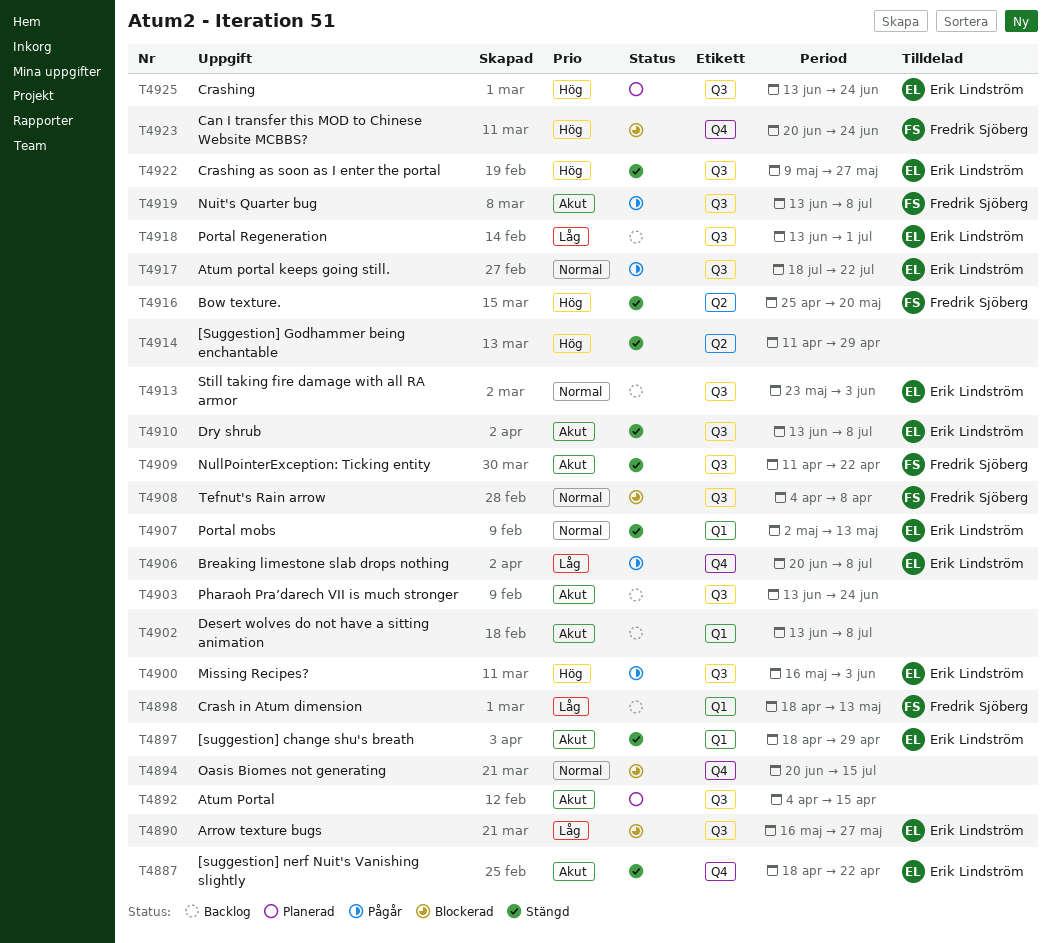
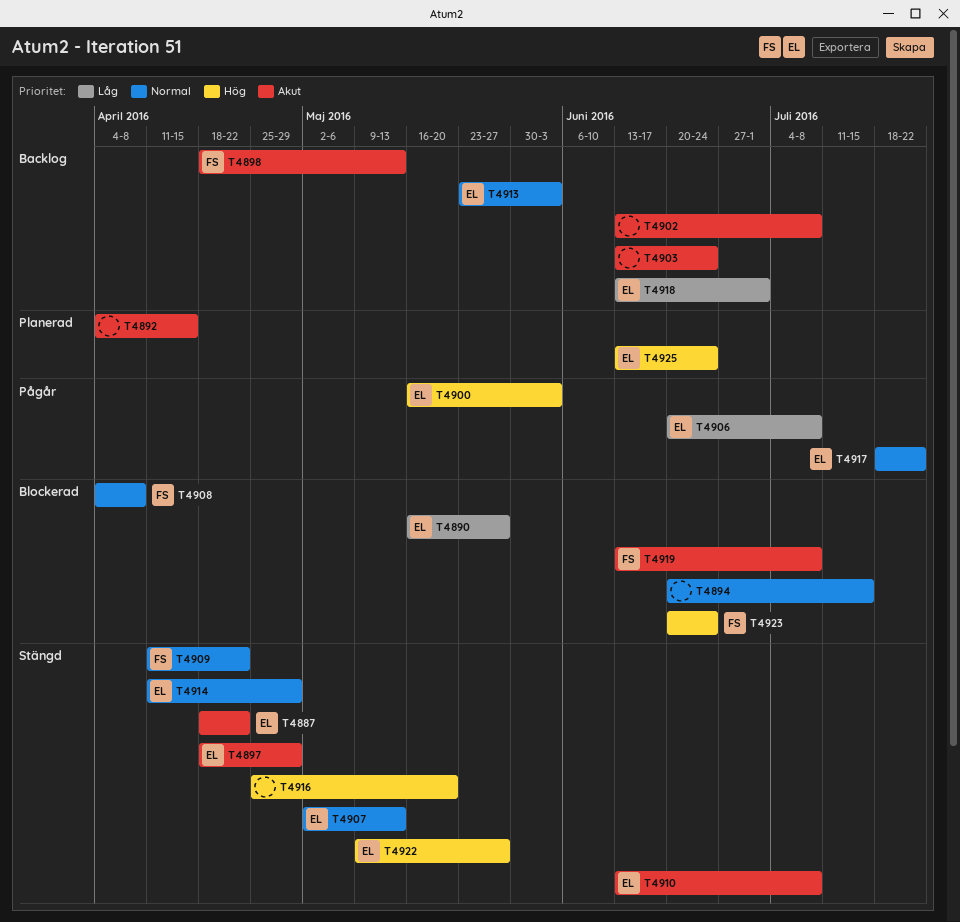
T4898, priority: Låg -> Akut
T4909, priority: Akut -> Normal
T4914, owner: none -> Erik Lindström
T4914, priority: Hög -> Normal
T4916, owner: Fredrik Sjöberg -> none
T4919, status: Pågår -> Blockerad

